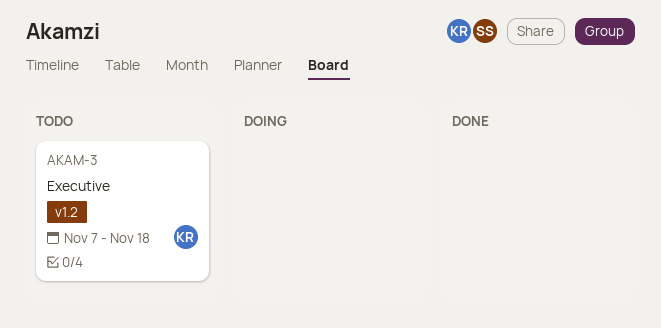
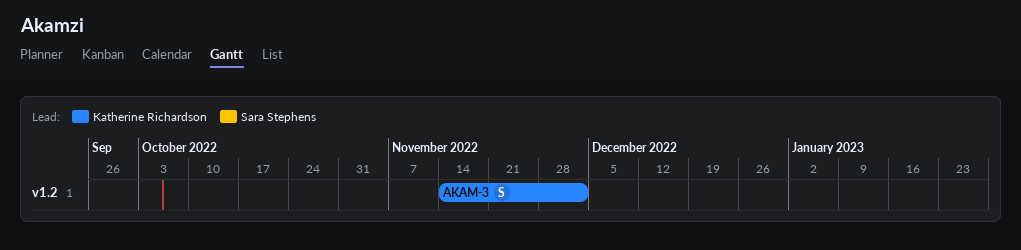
AKAM-3, start: Nov 7 -> Nov 14
AKAM-3, due: Nov 18 -> Dec 2

